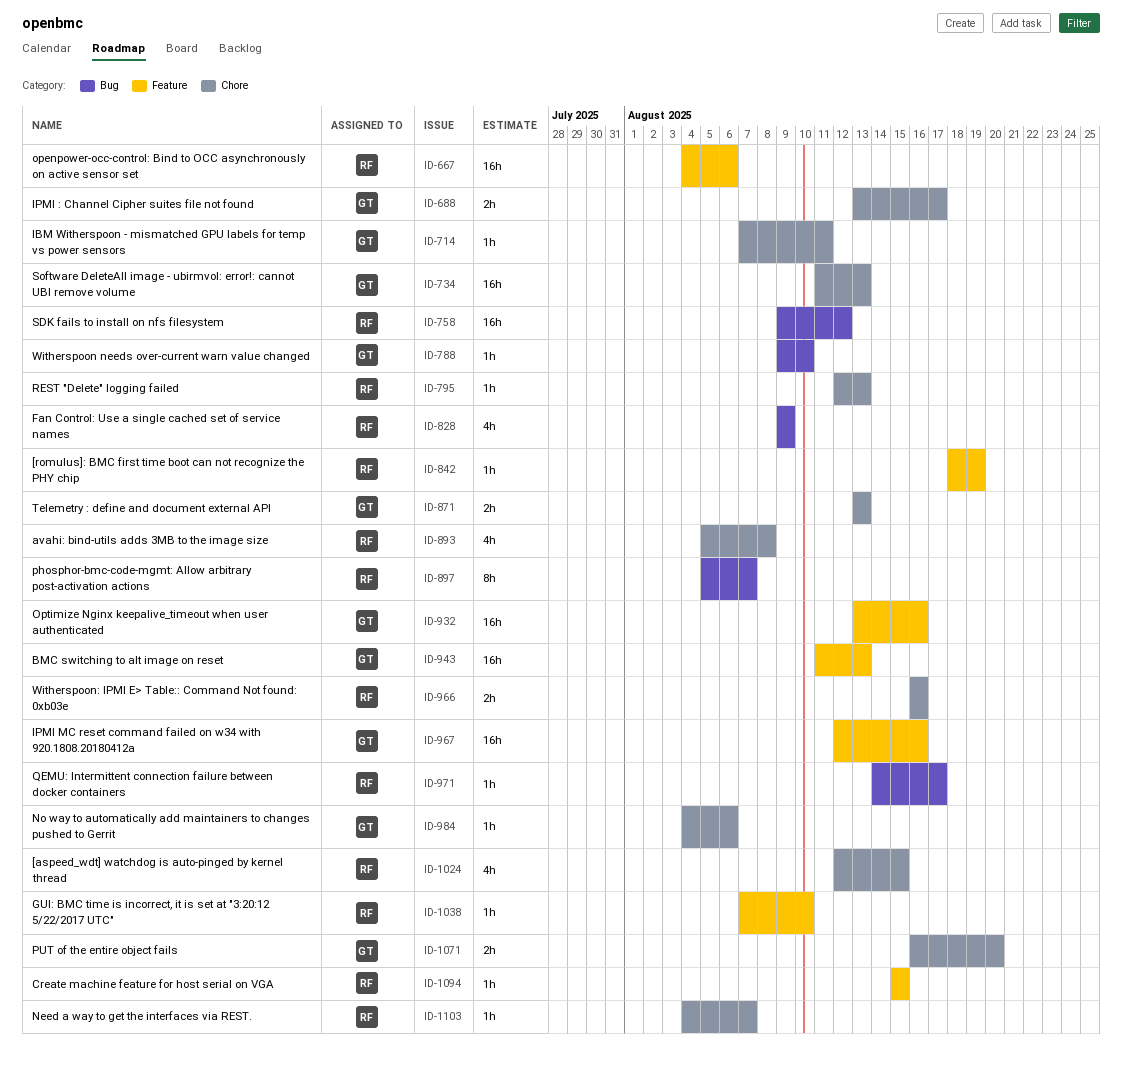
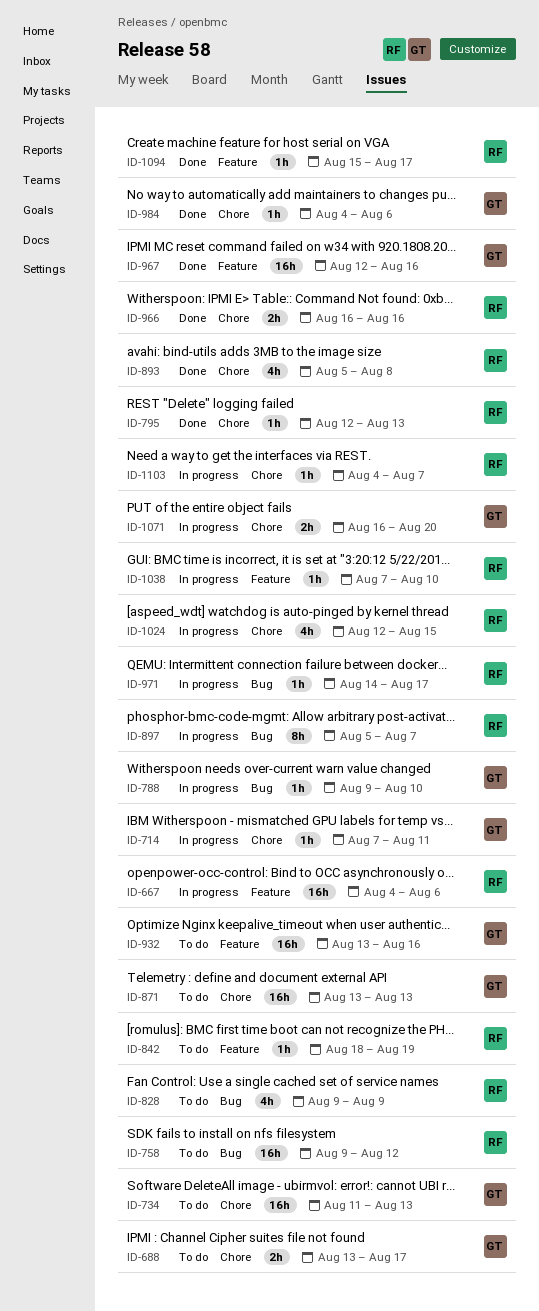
ID-871, estimate: 2h -> 16h
ID-943: present -> none
ID-1094, due: Aug 15 -> Aug 17

